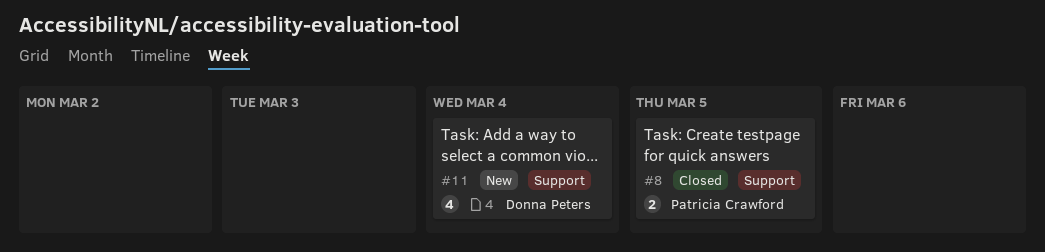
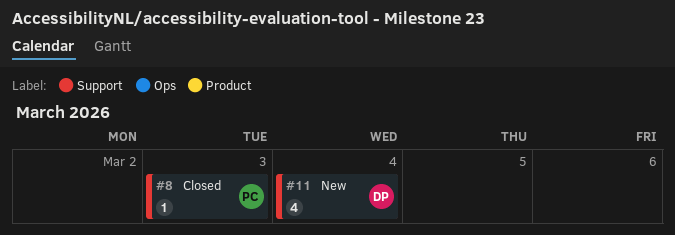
#8, estimate: 2 -> 1
#8, due: Mar 5 -> Mar 3

